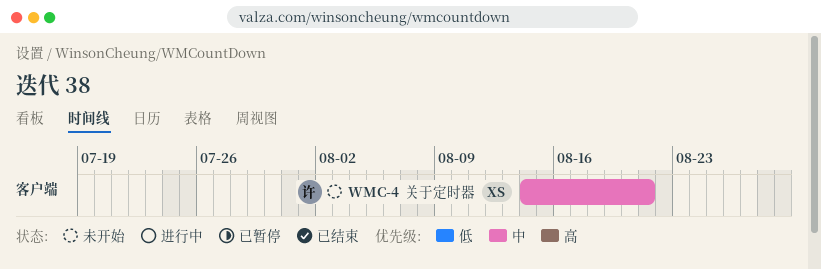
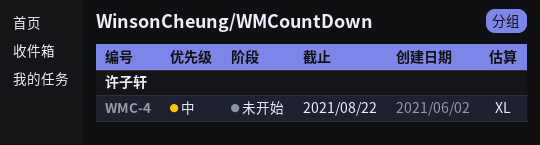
WMC-4, estimate: XS -> XL
WMC-4, due: Aug 21 -> Aug 22

